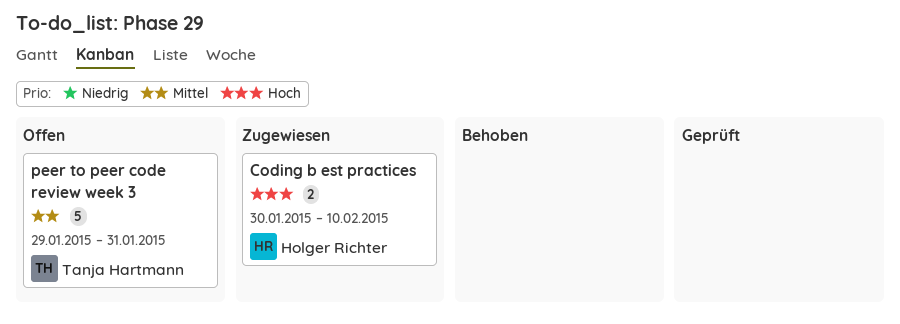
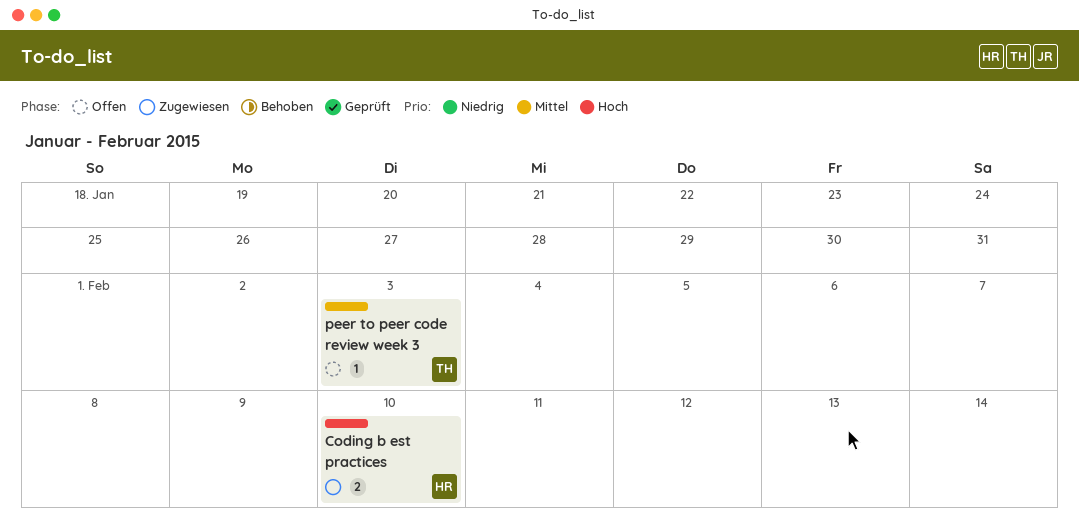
peer to peer code review week 3, estimate: 5 -> 1
peer to peer code review week 3, due: Jan 31 -> Feb 3

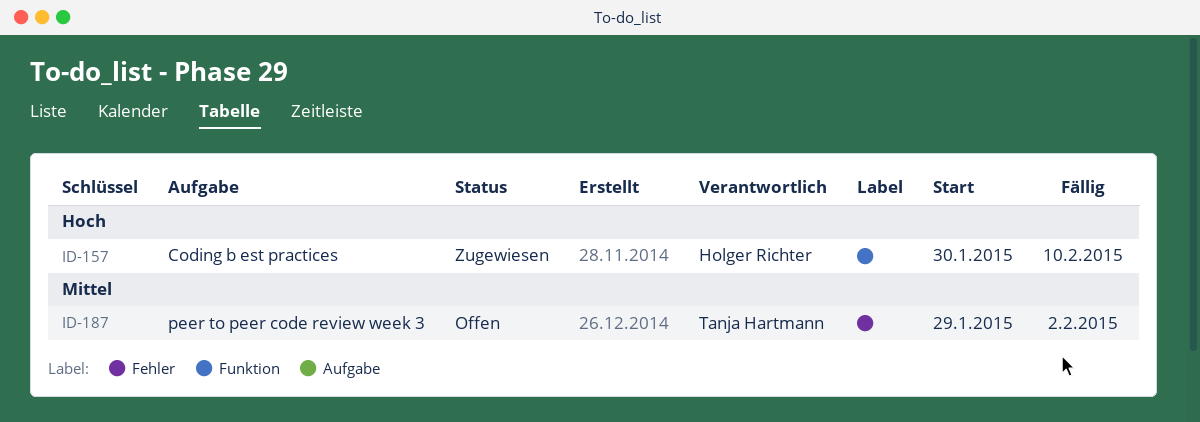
peer to peer code review week 3, due: Feb 3 -> Feb 2

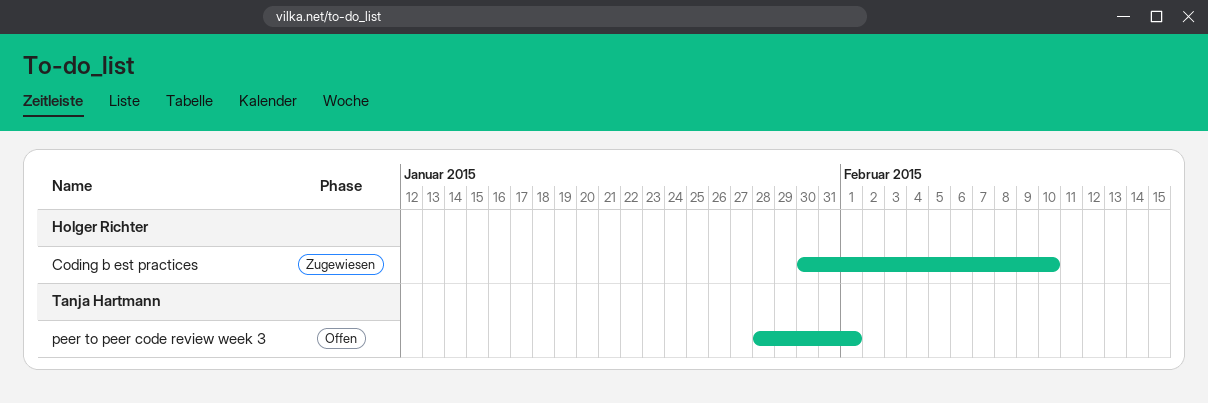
peer to peer code review week 3, start: Jan 29 -> Jan 28
peer to peer code review week 3, due: Feb 2 -> Feb 1

